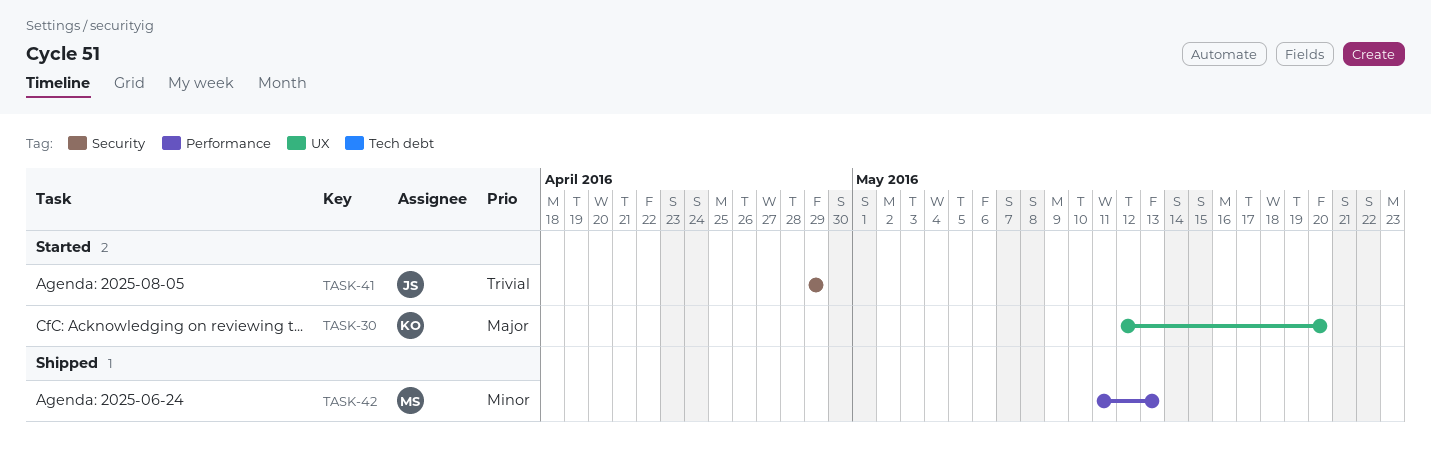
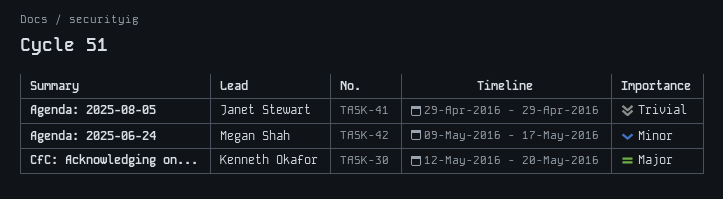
TASK-42, start: May 11 -> May 9
TASK-42, due: May 13 -> May 17

